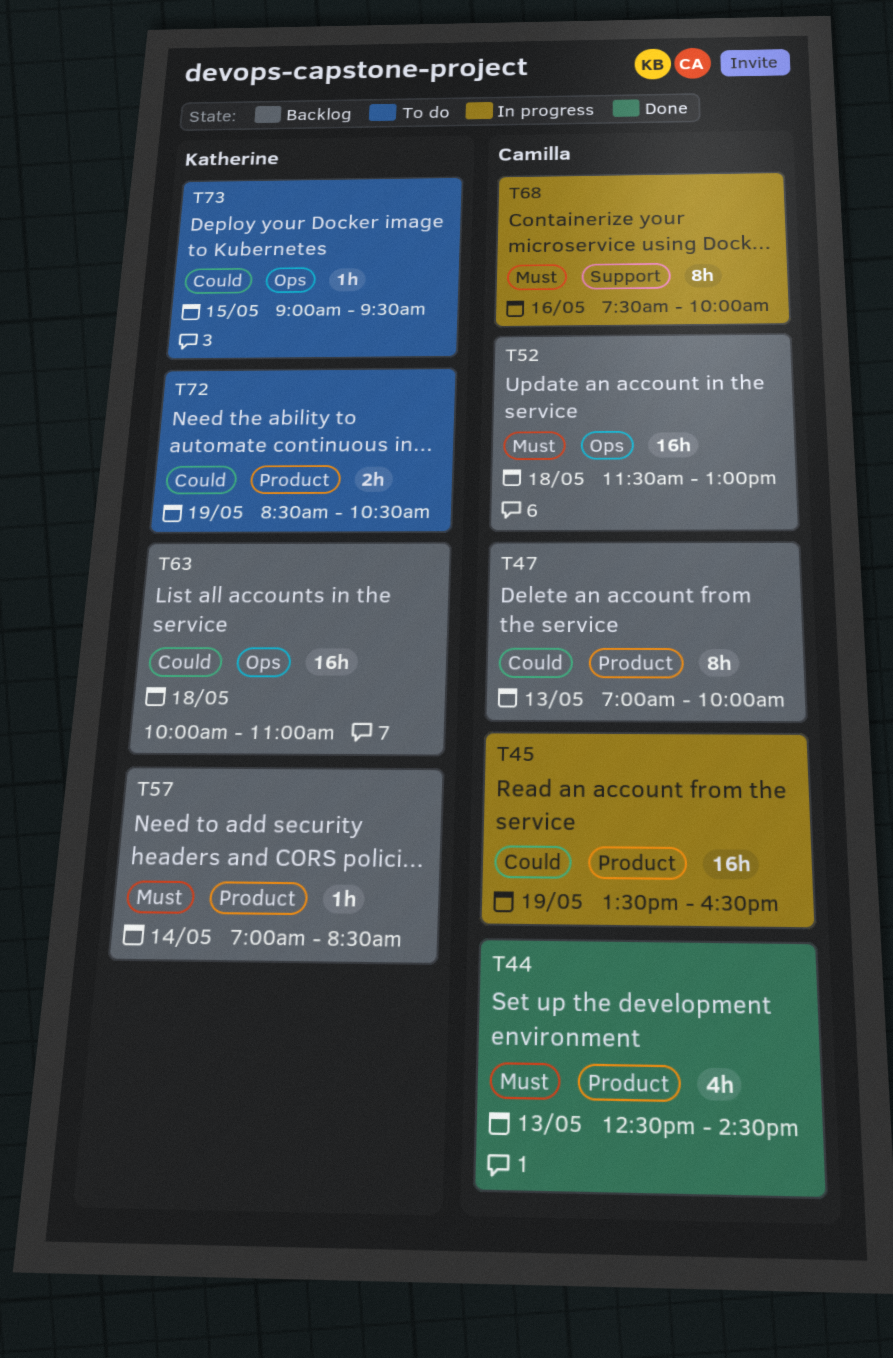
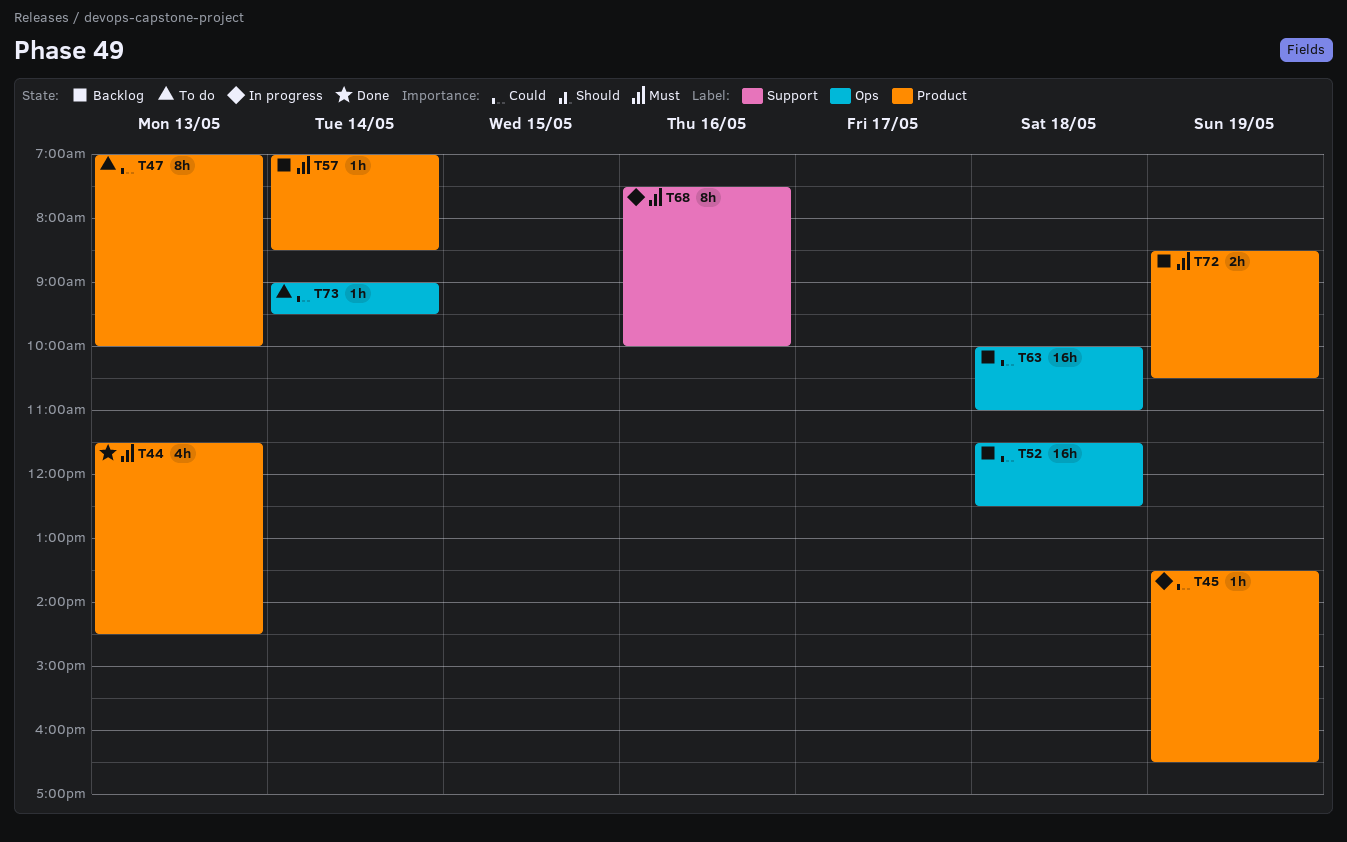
T44, begins: 12:30 -> 11:30
T45, estimate: 16h -> 1h
T47, status: Backlog -> To do
T52, priority: Must -> Could
T52, ends: 13:00 -> 12:30
T72, status: To do -> Backlog
T72, priority: Could -> Must
T73, day: May 15 -> May 14

